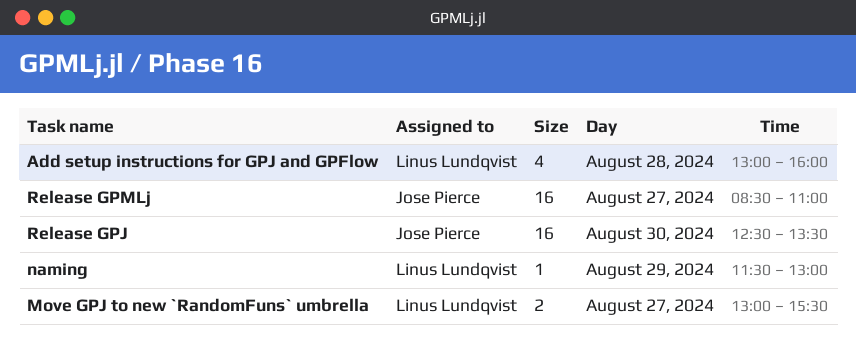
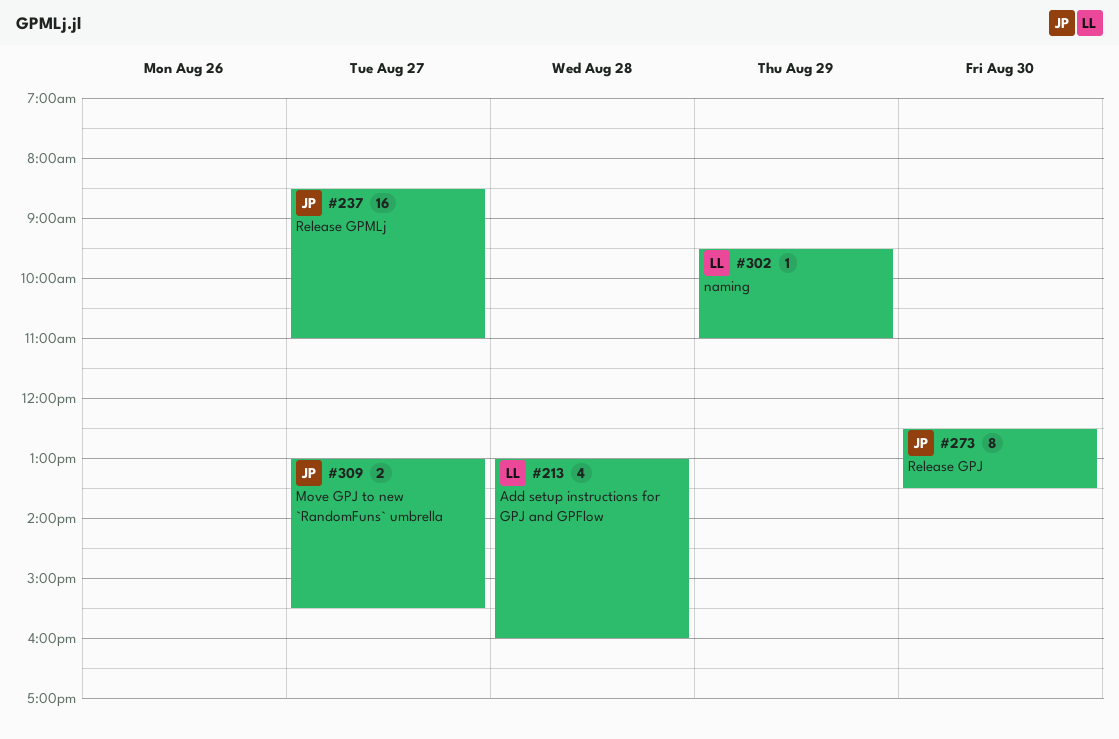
Move GPJ to new `RandomFuns` umbrella, owner: Linus Lundqvist -> Jose Pierce
naming, begins: 11:30 -> 09:30
naming, ends: 13:00 -> 11:00
Release GPJ, estimate: 16 -> 8

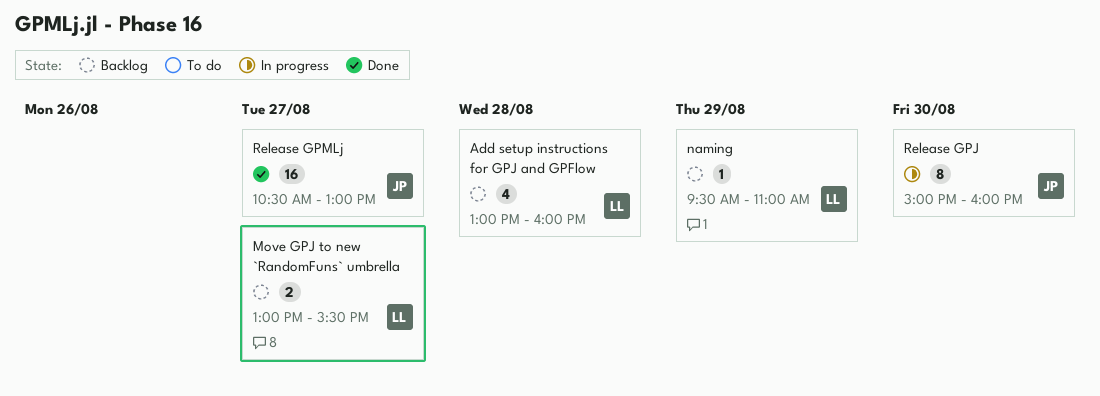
Move GPJ to new `RandomFuns` umbrella, owner: JP -> LL
Release GPJ, begins: 12:30 -> 15:00
Release GPJ, ends: 13:30 -> 16:00
Release GPMLj, begins: 08:30 -> 10:30
Release GPMLj, ends: 11:00 -> 13:00

